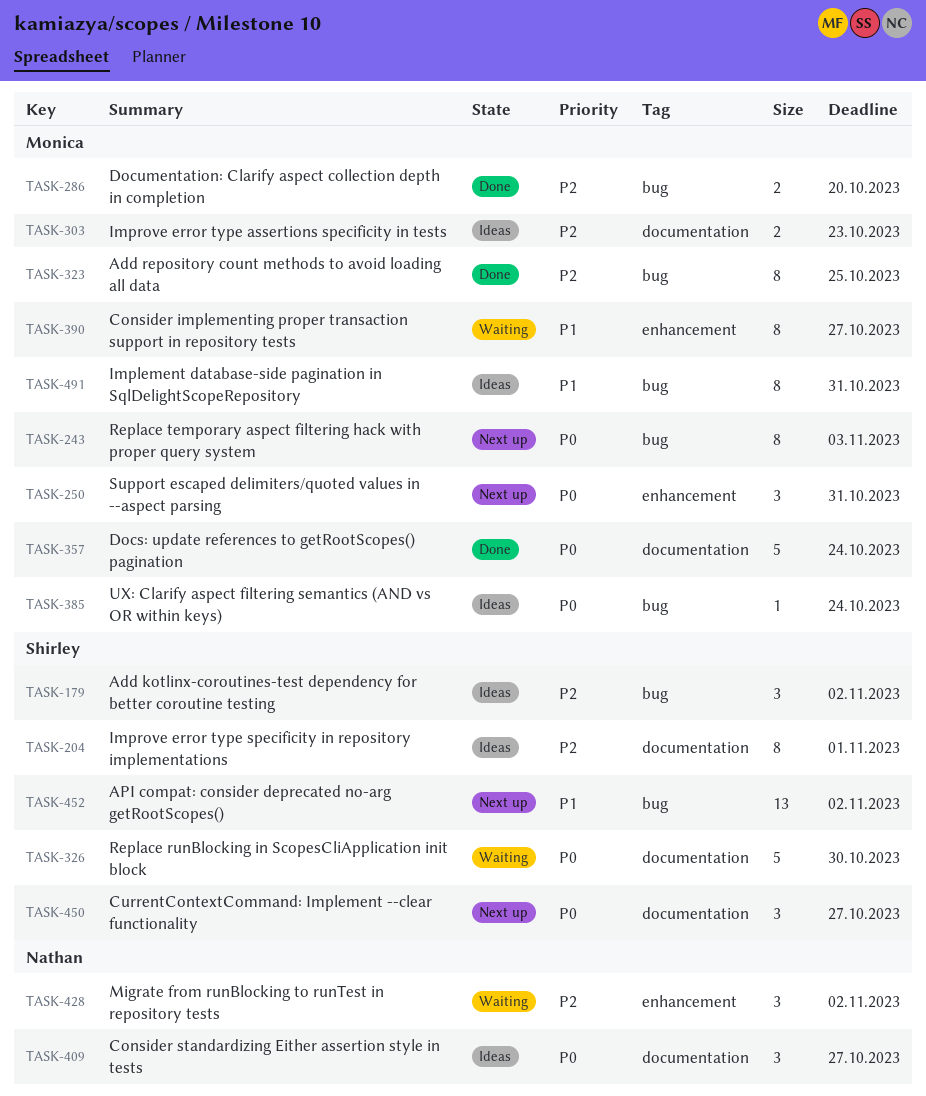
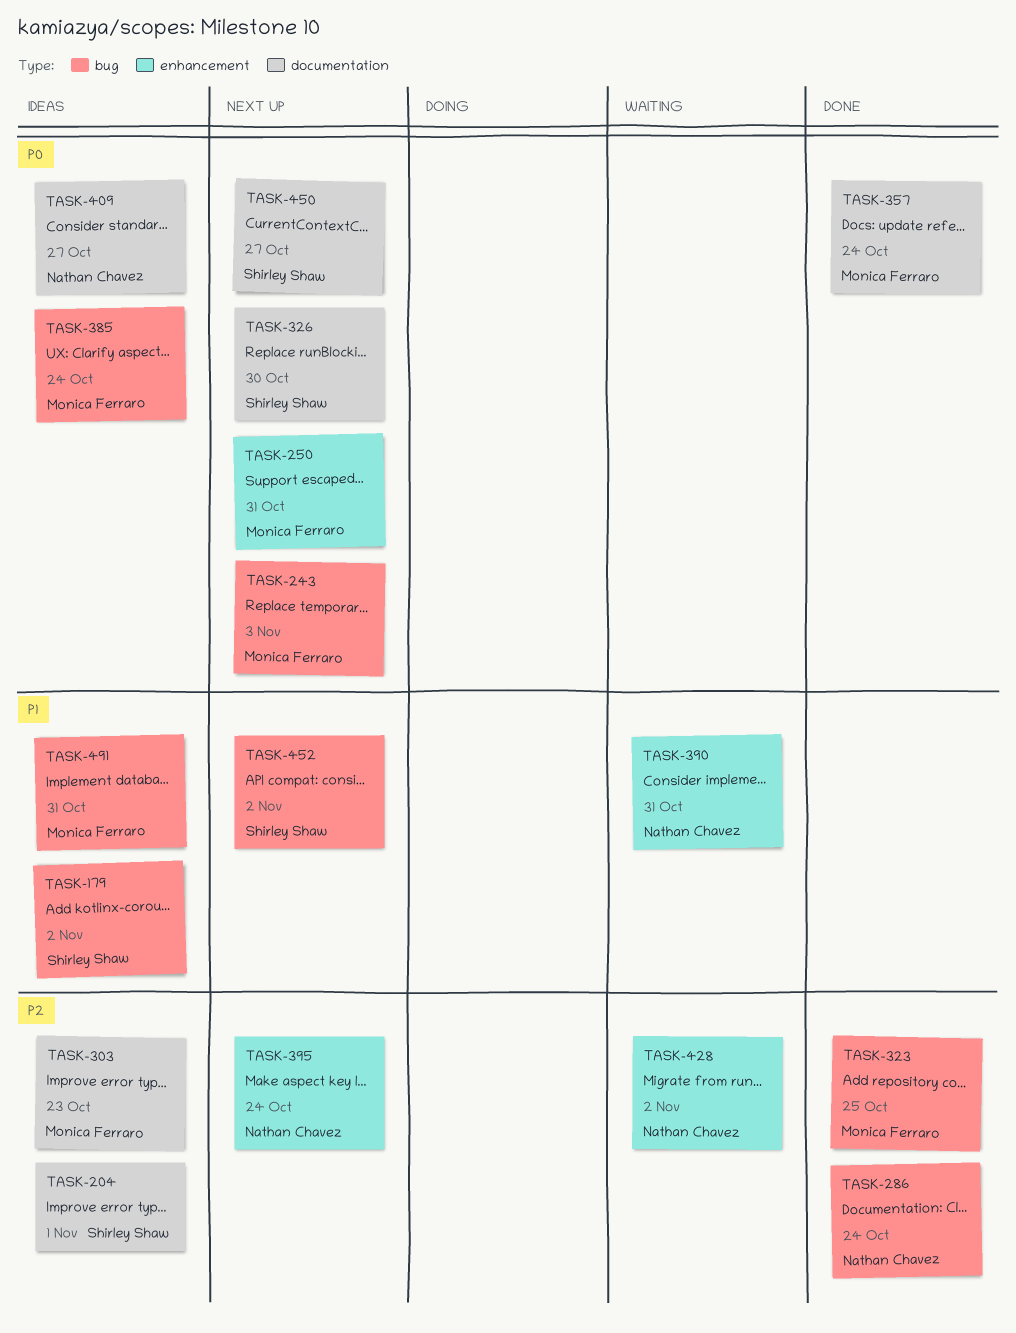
TASK-179, priority: P2 -> P1
TASK-286, owner: Monica Ferraro -> Nathan Chavez
TASK-286, due: Oct 20 -> Oct 24
TASK-326, status: Waiting -> Next up
TASK-390, owner: Monica Ferraro -> Nathan Chavez
TASK-390, due: Oct 27 -> Oct 31
TASK-395: none -> present

